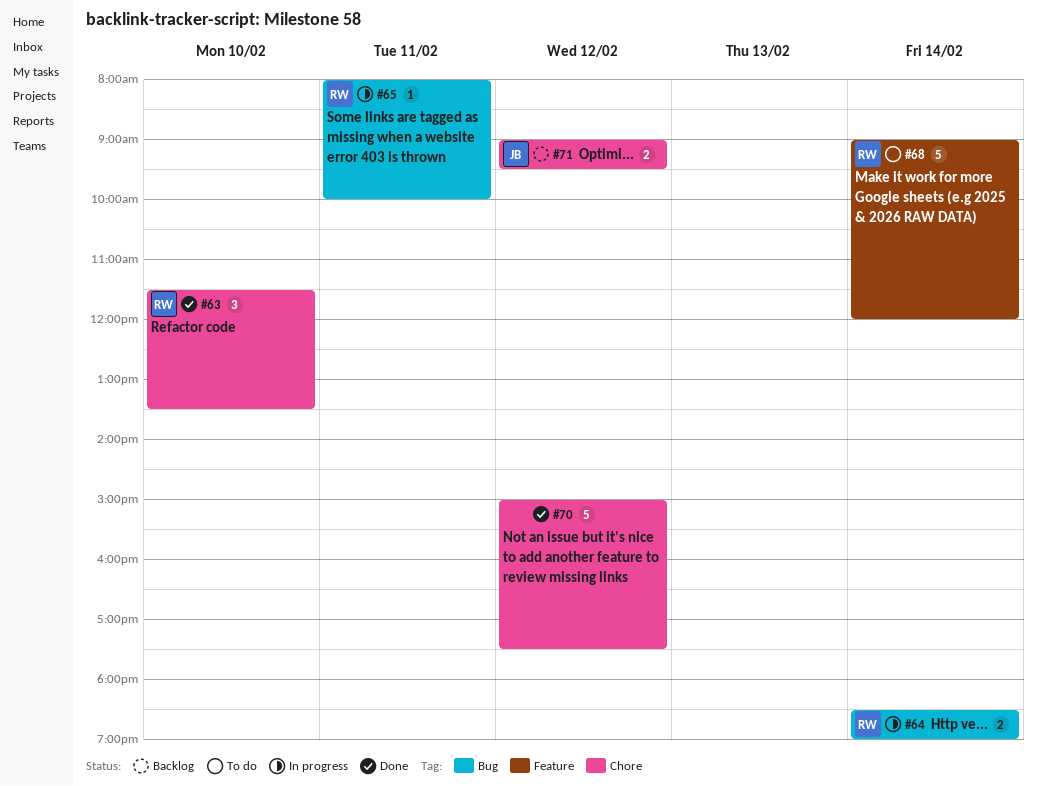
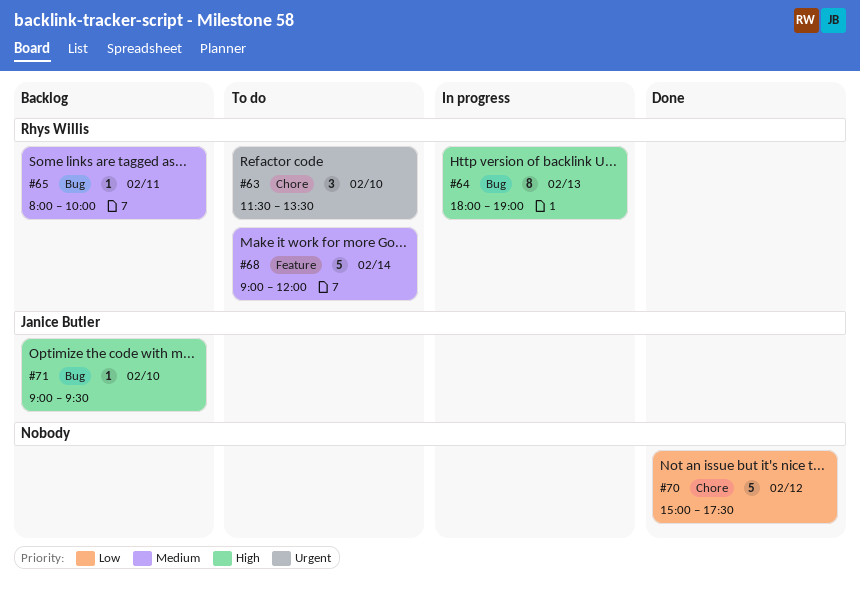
#63, status: Done -> To do
#64, estimate: 2 -> 8
#64, day: Feb 14 -> Feb 13
#64, begins: 18:30 -> 18:00
#65, status: In progress -> Backlog
#71, label: Chore -> Bug
#71, estimate: 2 -> 1
#71, day: Feb 12 -> Feb 10

